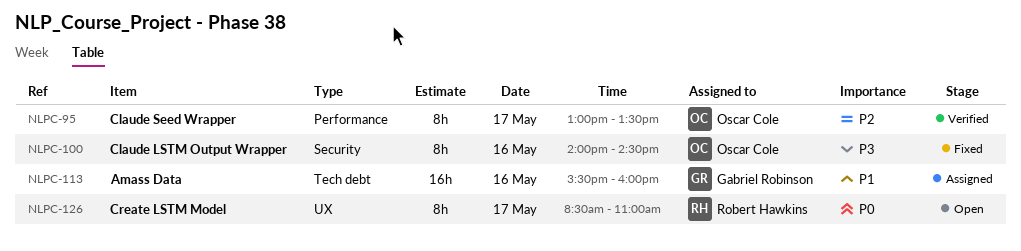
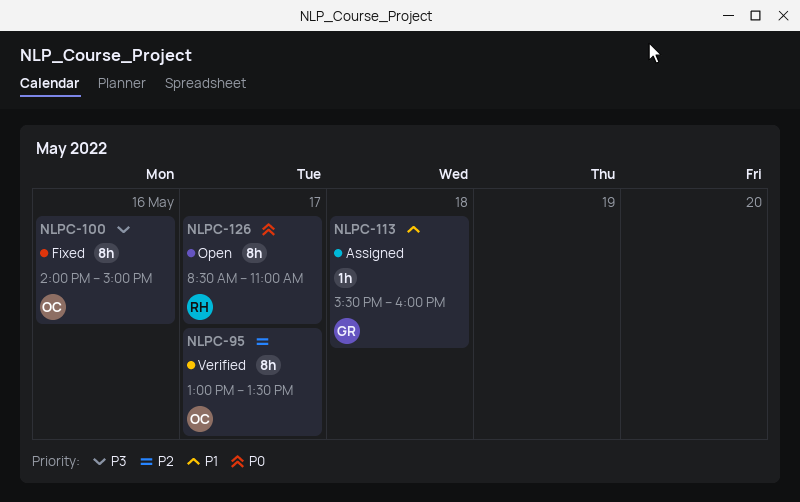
NLPC-100, ends: 14:30 -> 15:00
NLPC-113, estimate: 16h -> 1h
NLPC-113, day: May 16 -> May 18

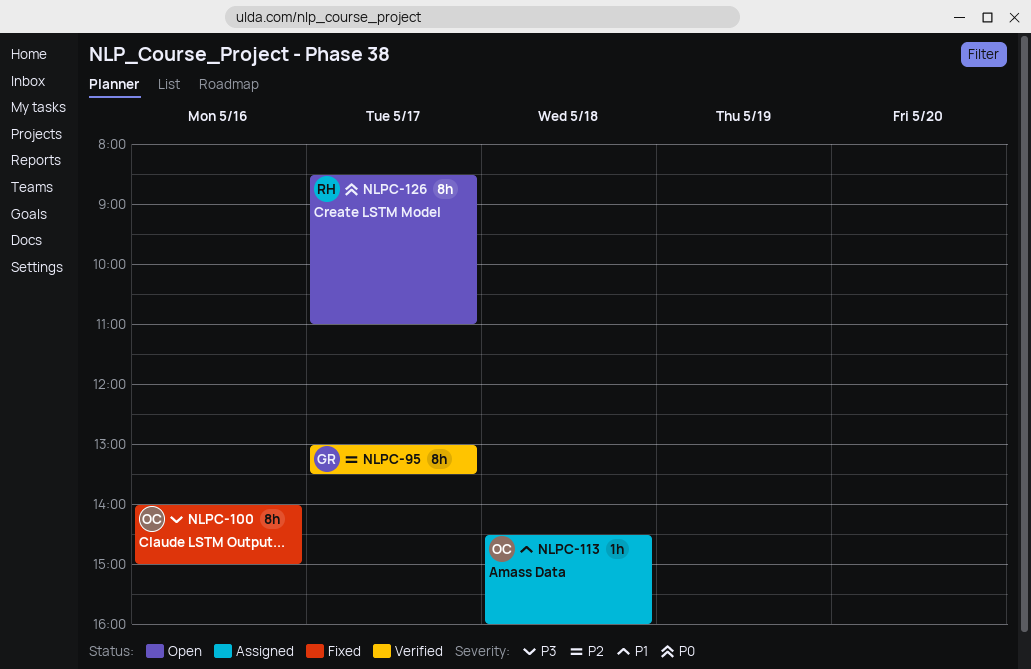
NLPC-95, owner: OC -> GR
NLPC-113, owner: GR -> OC
NLPC-113, begins: 15:30 -> 14:30

